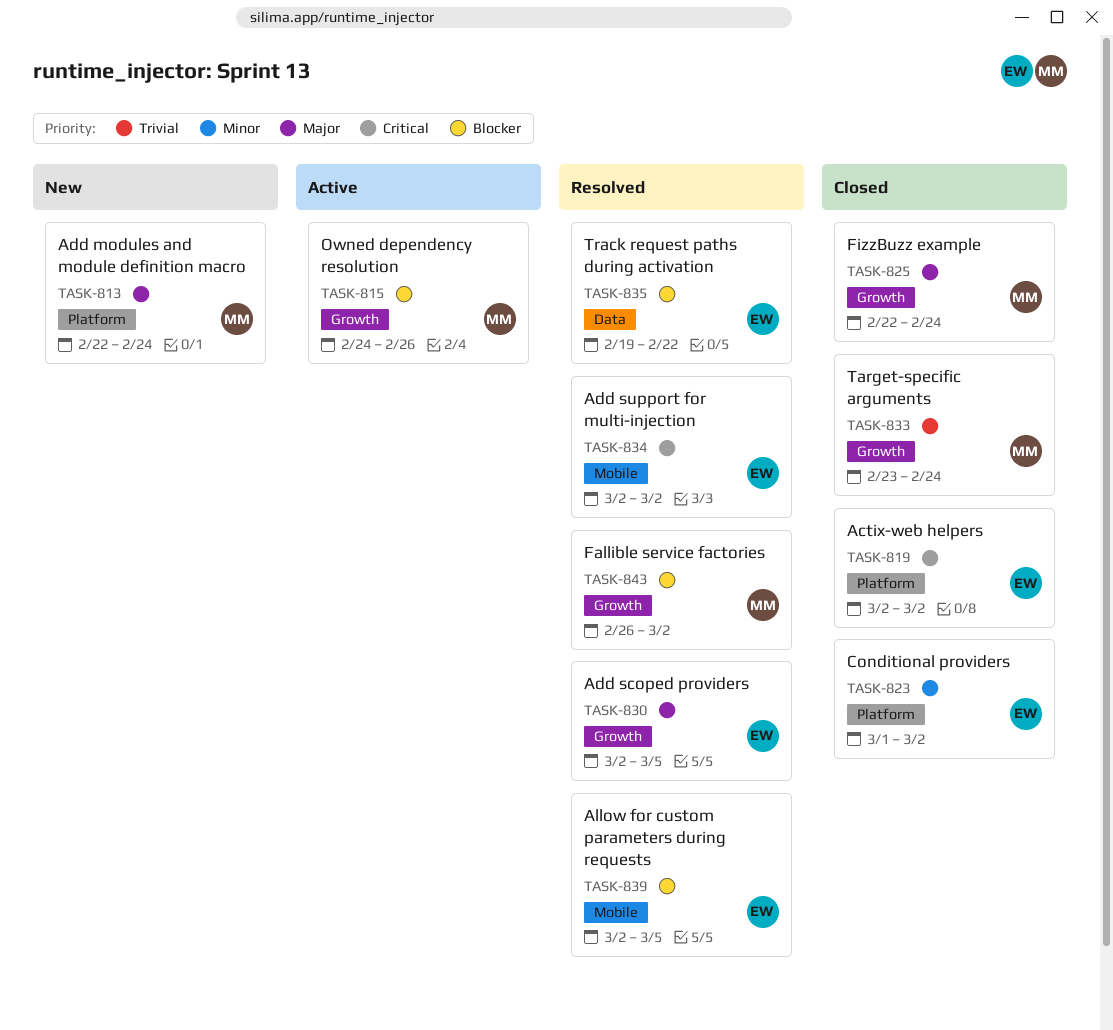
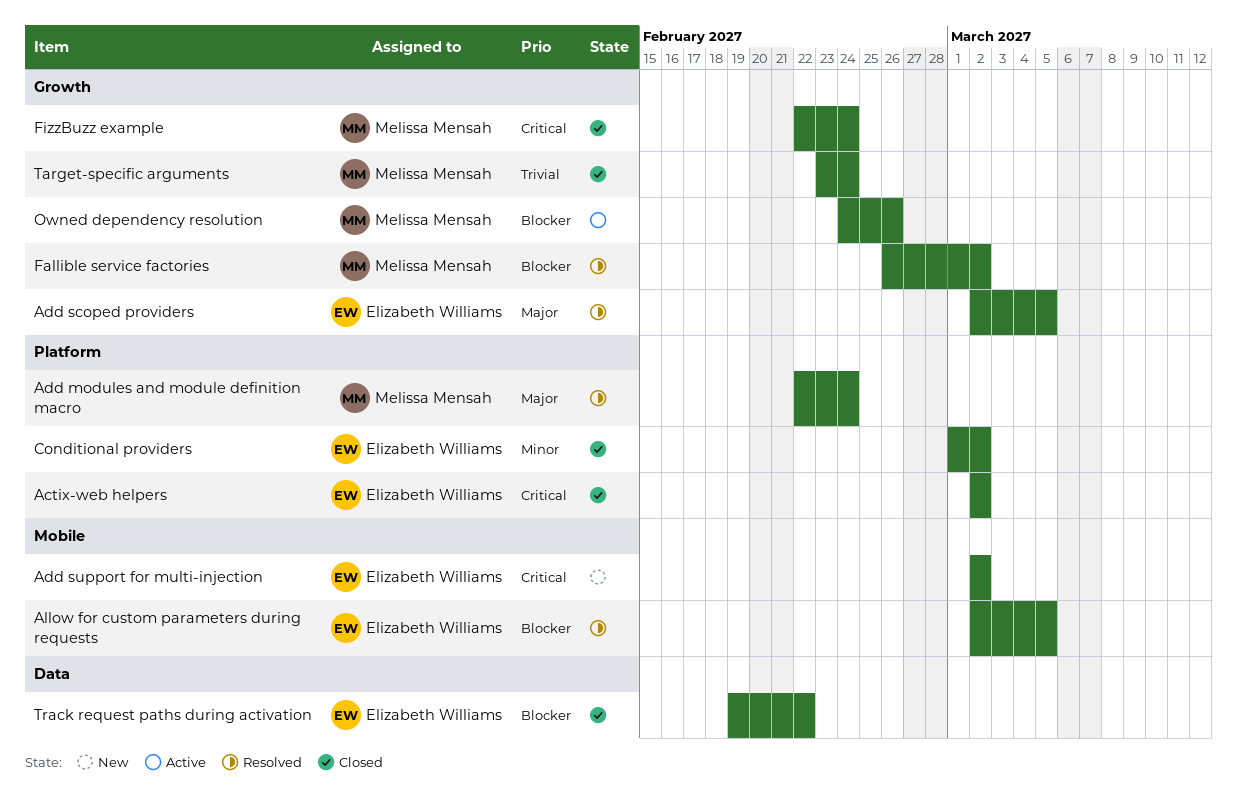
Add modules and module definition macro, status: New -> Resolved
Add support for multi-injection, status: Resolved -> New
FizzBuzz example, priority: Major -> Critical
Track request paths during activation, status: Resolved -> Closed

